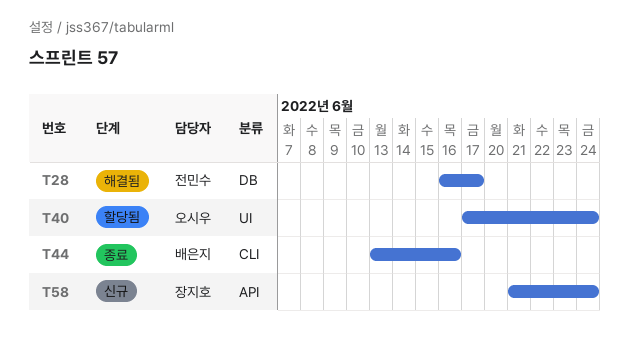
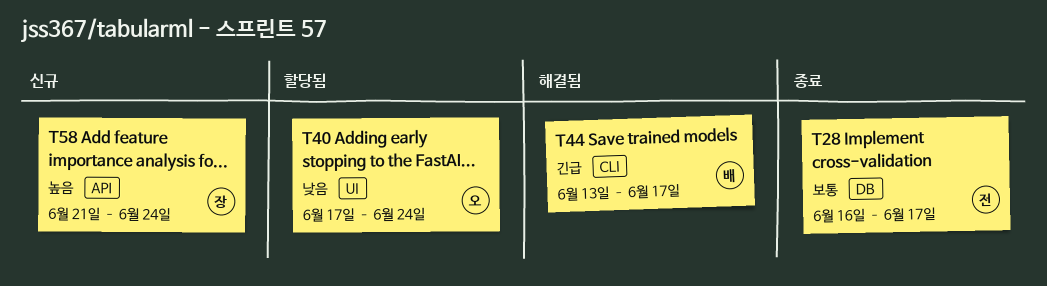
T28, status: 해결됨 -> 종료
T44, status: 종료 -> 해결됨
T44, due: Jun 16 -> Jun 17

